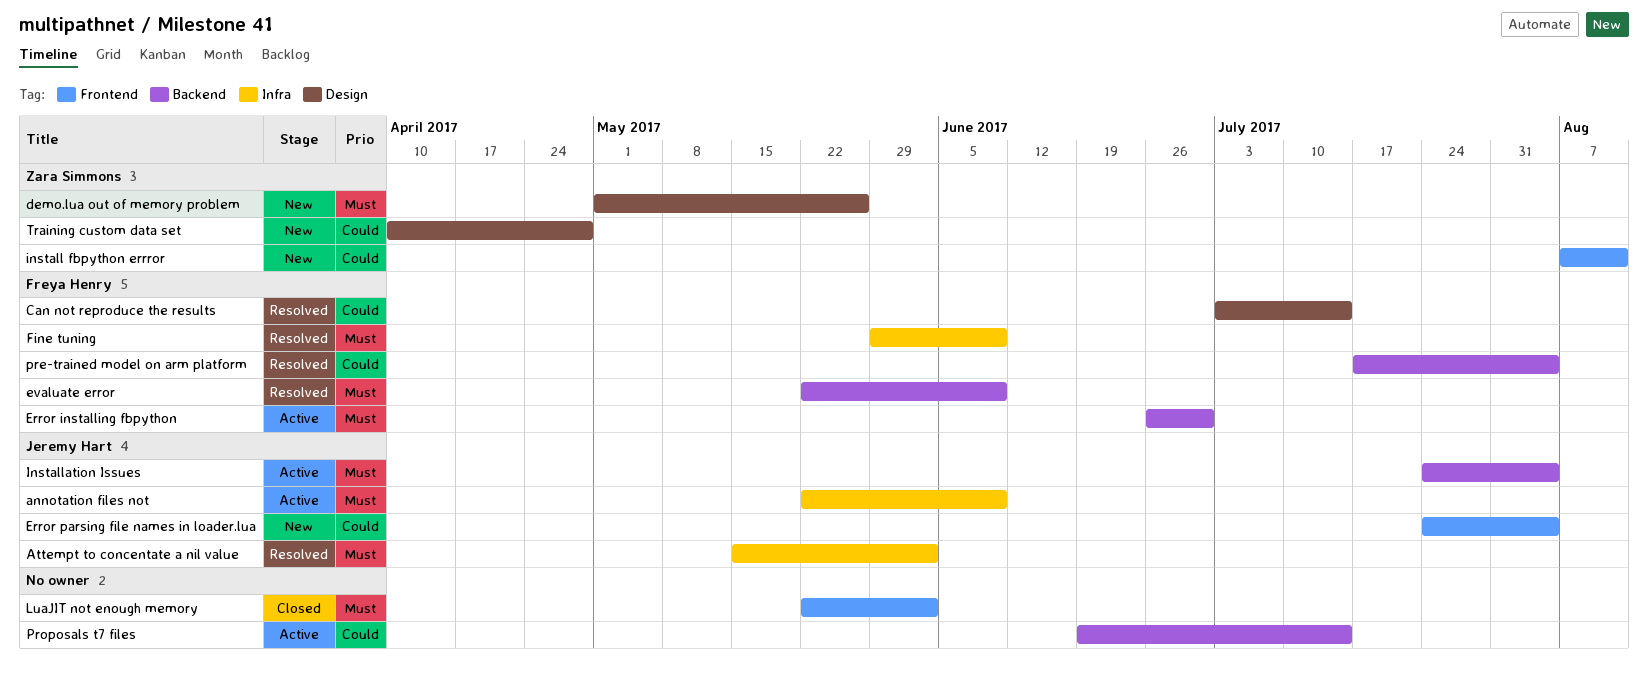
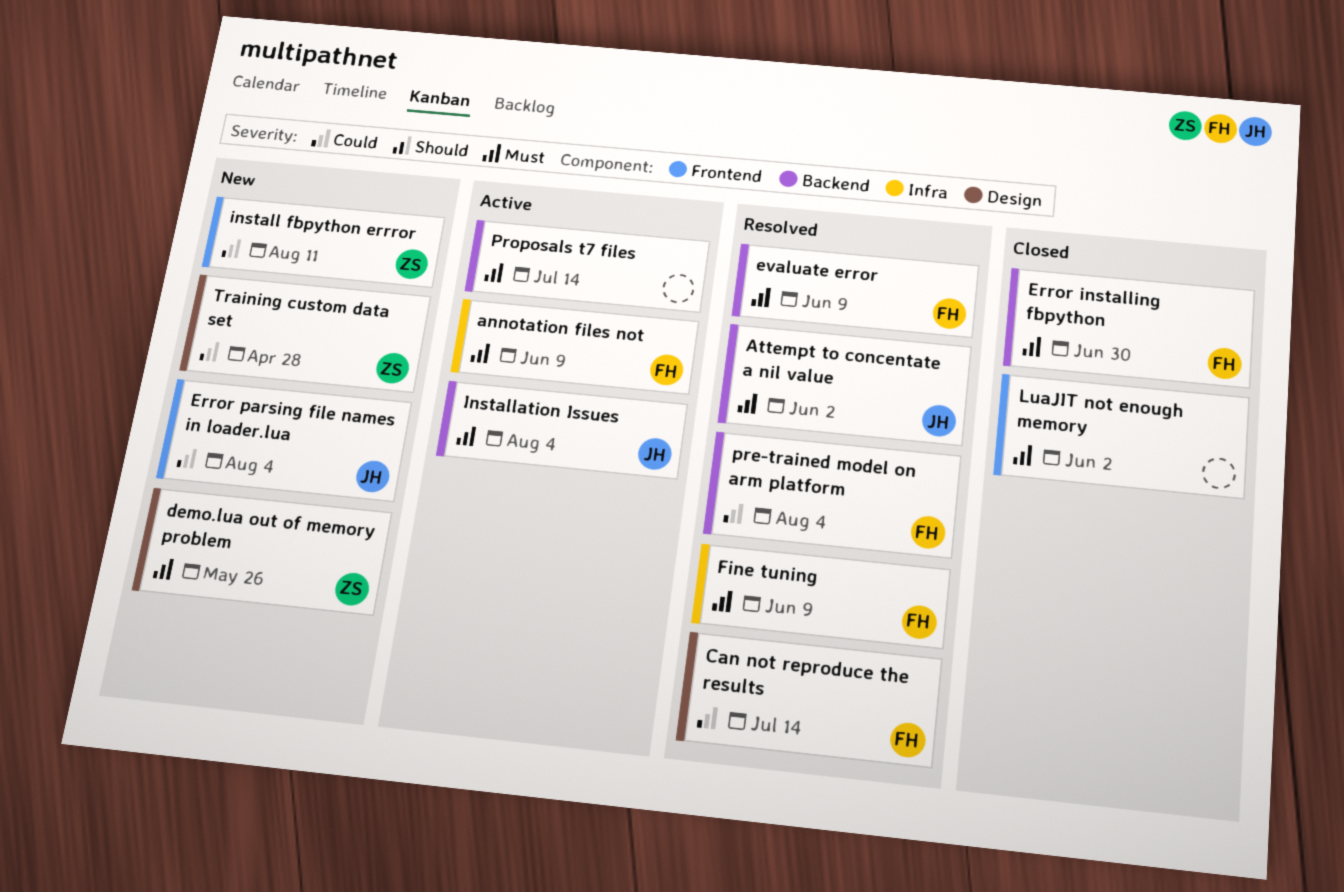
annotation files not, owner: Jeremy Hart -> Freya Henry
Attempt to concentate a nil value, label: Infra -> Backend
Error installing fbpython, status: Active -> Closed
Proposals t7 files, priority: Could -> Must

